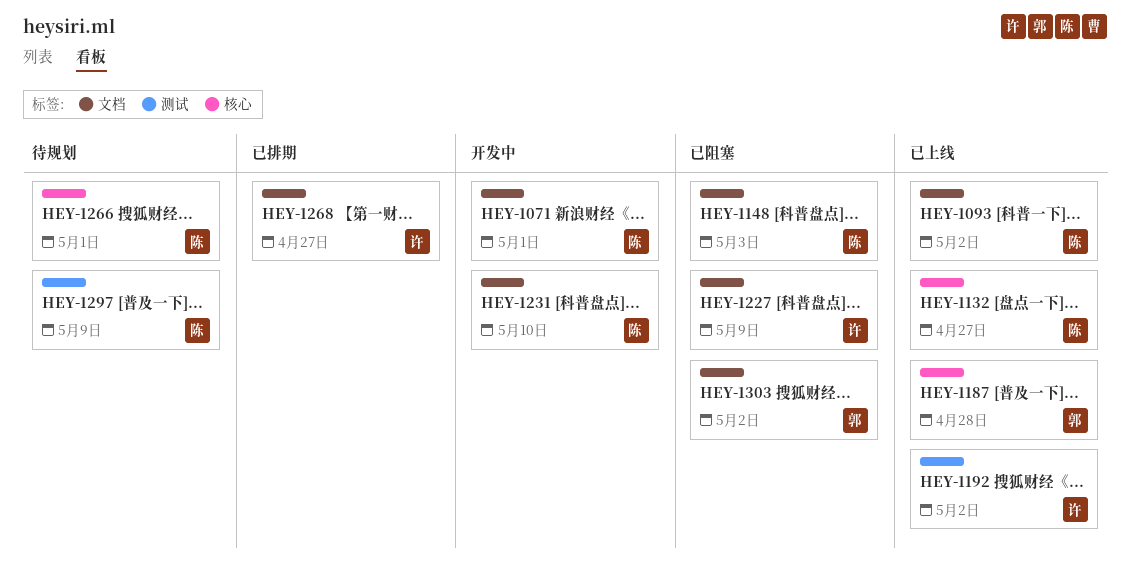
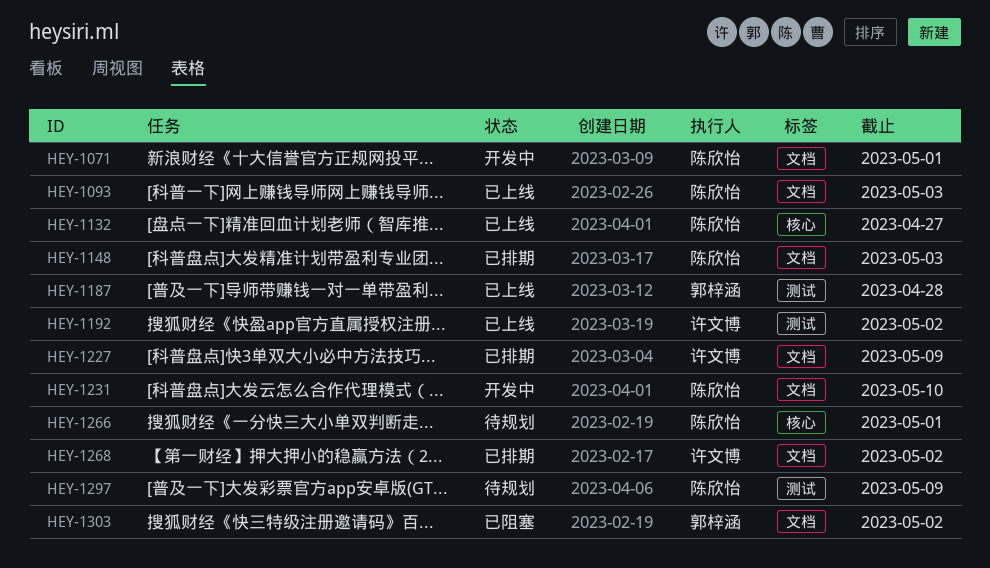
HEY-1093, due: May 2 -> May 3
HEY-1148, status: 已阻塞 -> 已排期
HEY-1187, label: 核心 -> 测试
HEY-1227, status: 已阻塞 -> 已排期
HEY-1268, due: Apr 27 -> May 2

